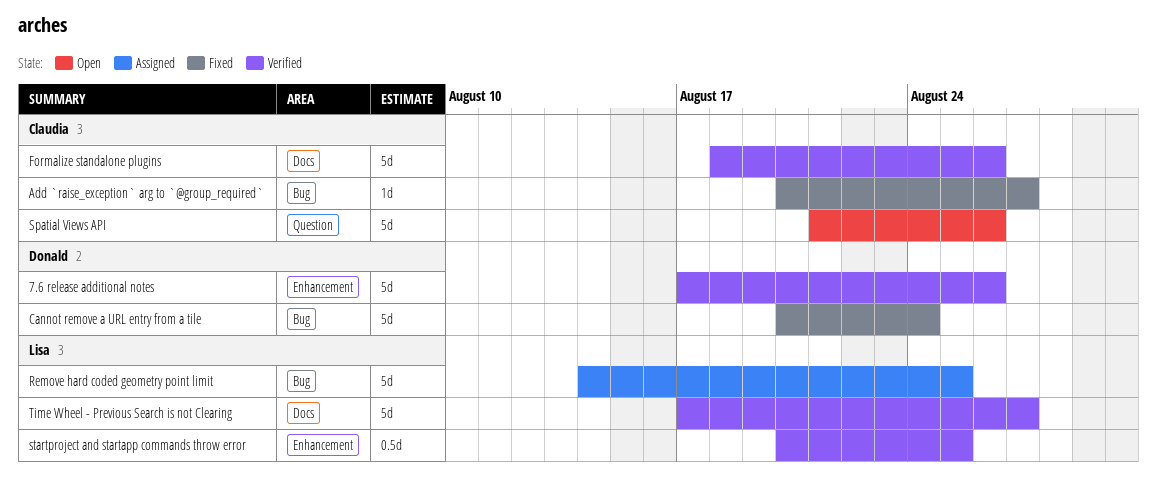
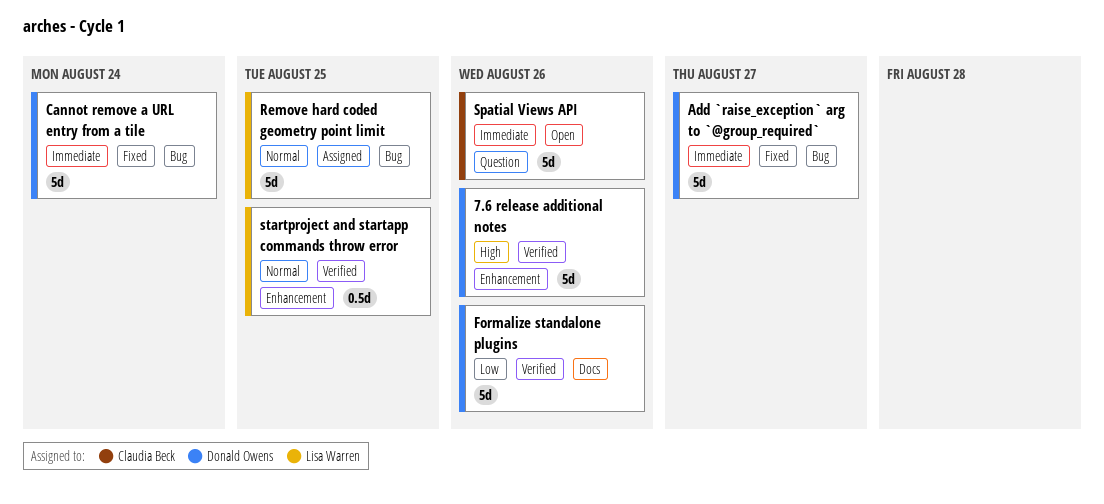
Add `raise_exception` arg to `@group_required`, owner: Claudia Beck -> Donald Owens
Add `raise_exception` arg to `@group_required`, estimate: 1d -> 5d
Formalize standalone plugins, owner: Claudia Beck -> Donald Owens
Time Wheel - Previous Search is not Clearing: present -> none

